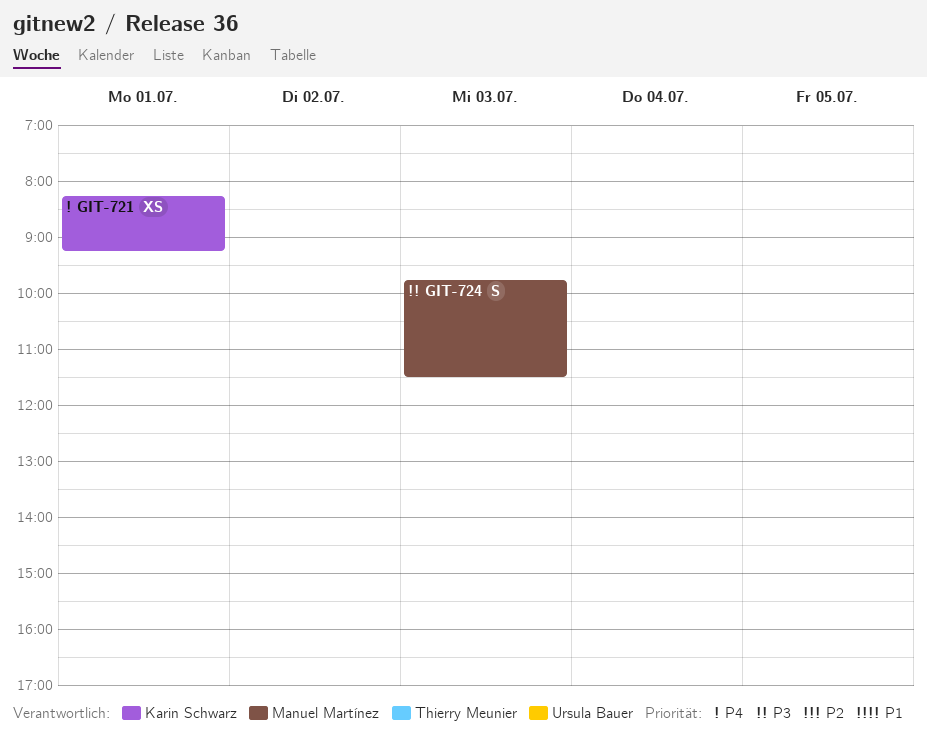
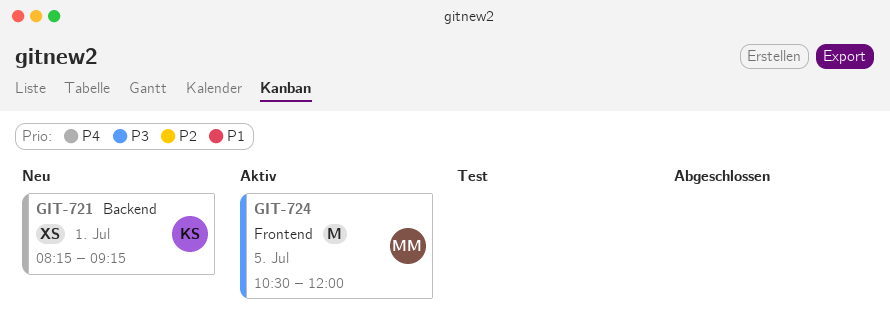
GIT-724, estimate: S -> M
GIT-724, day: Jul 3 -> Jul 5
GIT-724, begins: 09:45 -> 10:30
GIT-724, ends: 11:30 -> 12:00

